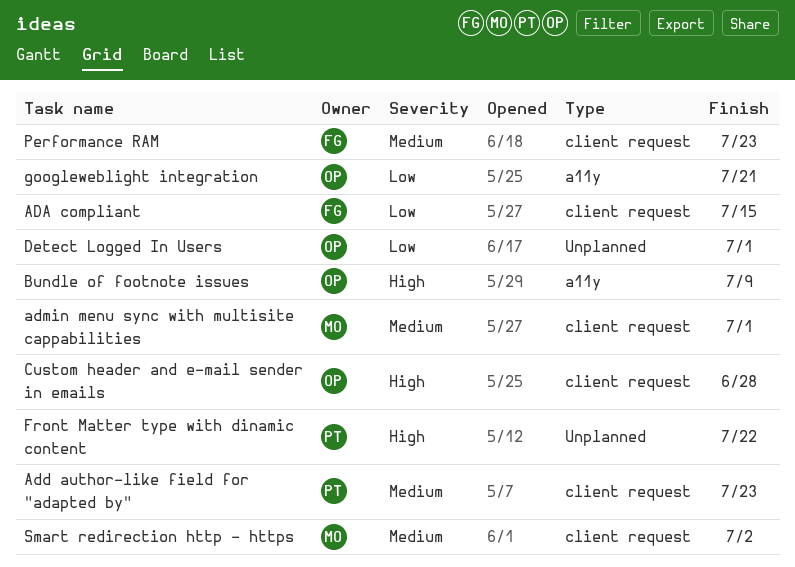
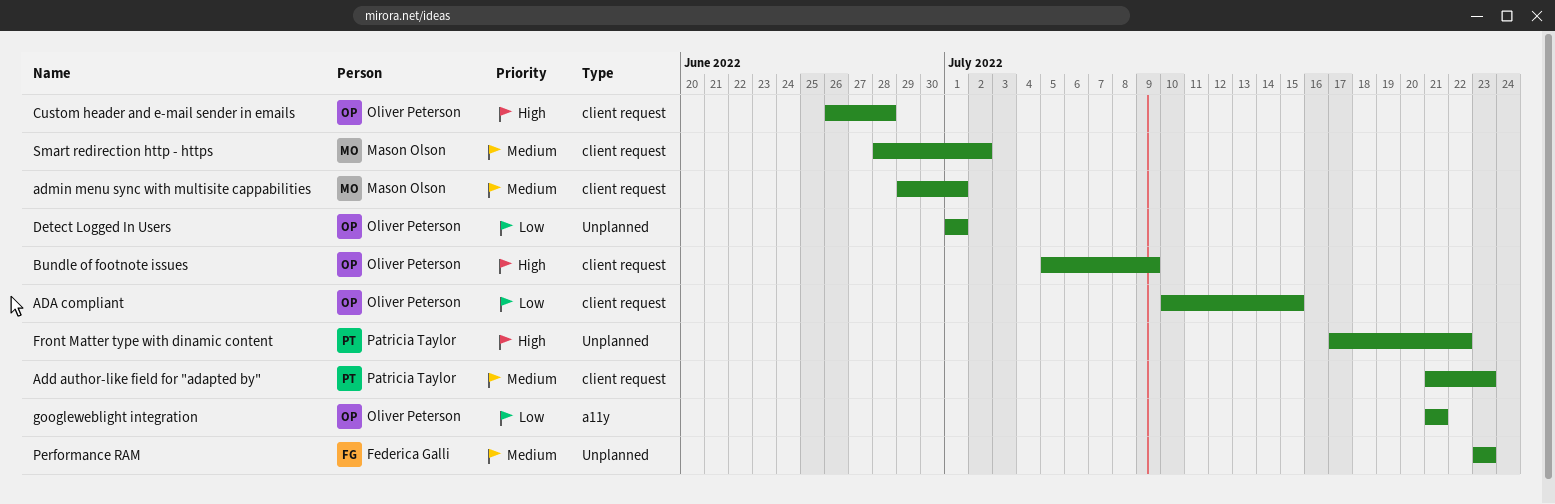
ADA compliant, owner: Federica Galli -> Oliver Peterson
Bundle of footnote issues, label: a11y -> client request
Performance RAM, label: client request -> Unplanned

